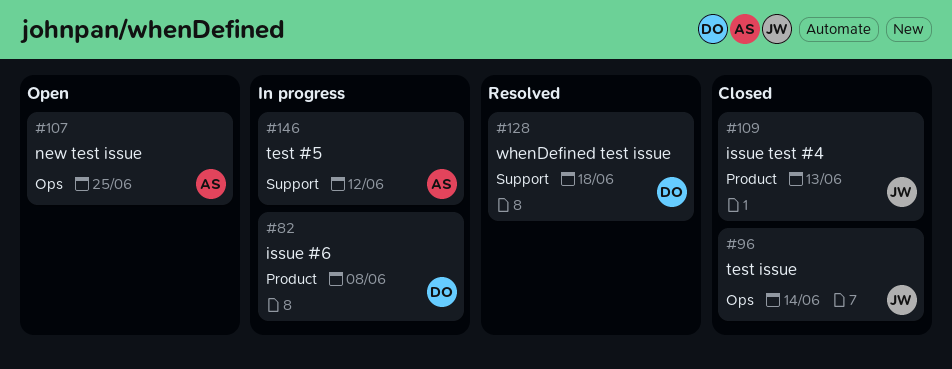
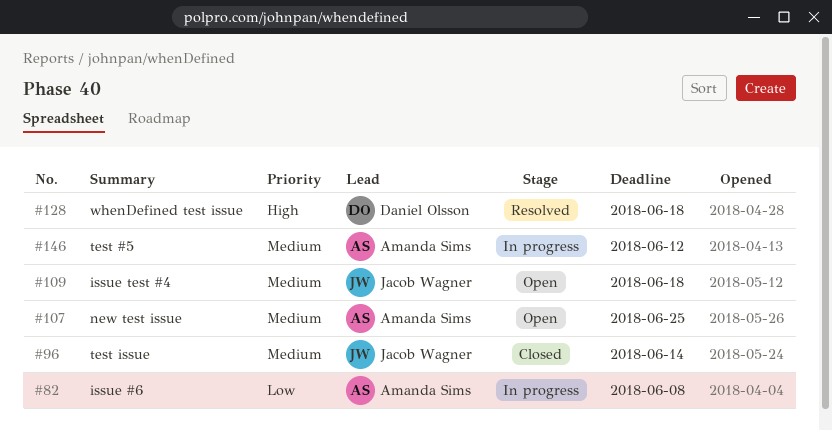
#82, owner: Daniel Olsson -> Amanda Sims
#109, status: Closed -> Open
#109, due: Jun 13 -> Jun 18

